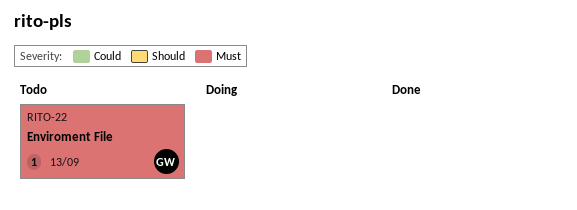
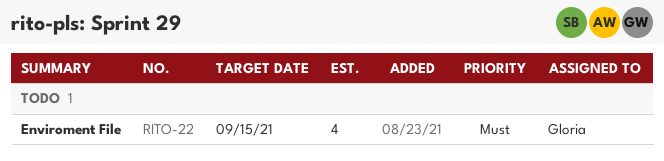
RITO-22, estimate: 1 -> 4
RITO-22, due: Sep 13 -> Sep 15

